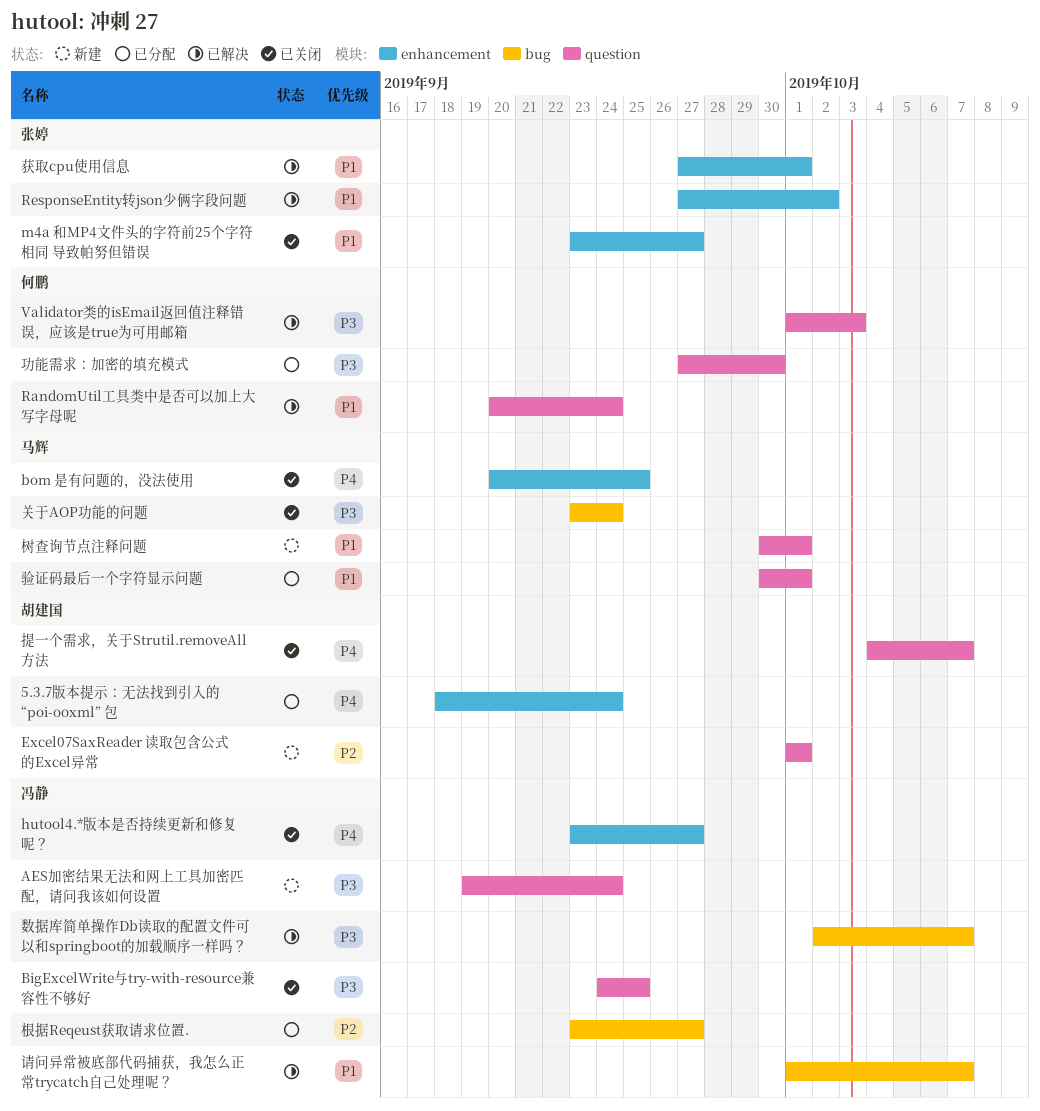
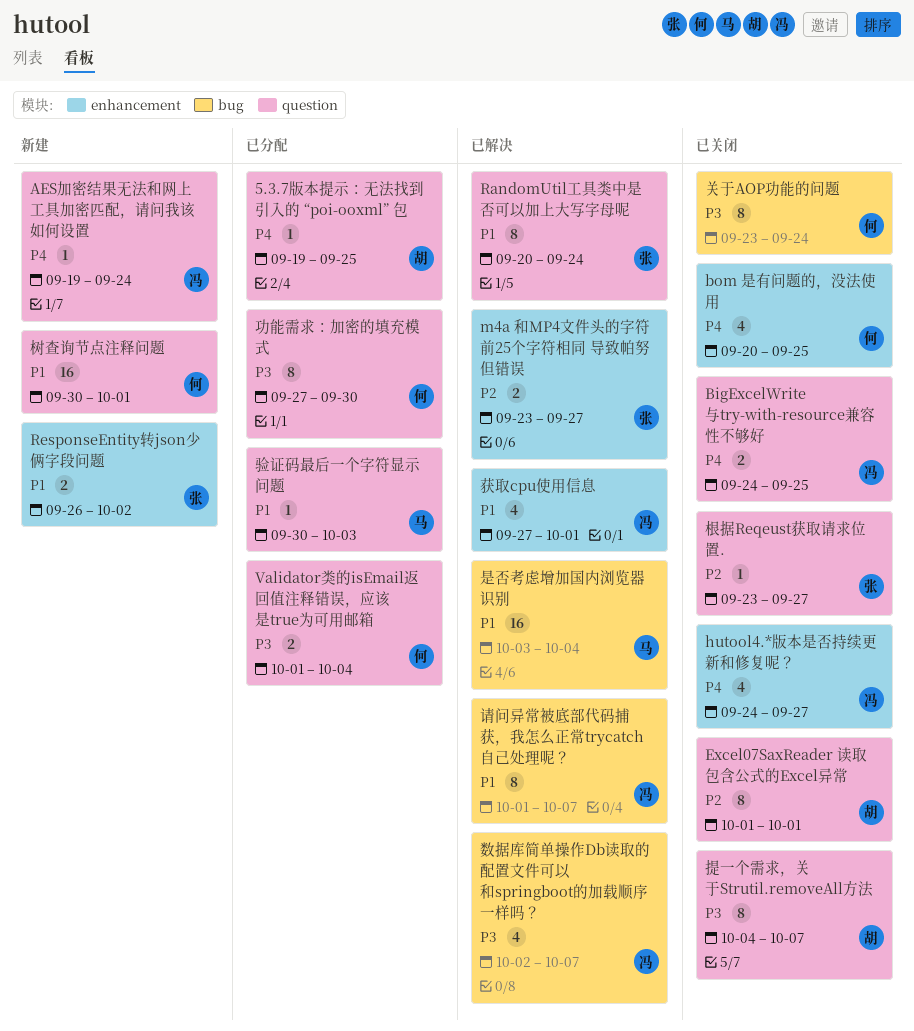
5.3.7版本提示：无法找到引入的 “poi-ooxml” 包, label: enhancement -> question
5.3.7版本提示：无法找到引入的 “poi-ooxml” 包, start: Sep 18 -> Sep 19
5.3.7版本提示：无法找到引入的 “poi-ooxml” 包, due: Sep 24 -> Sep 25
AES加密结果无法和网上工具加密匹配，请问我该如何设置, priority: P3 -> P4
BigExcelWrite与try-with-resource兼容性不够好, priority: P3 -> P4
bom 是有问题的，没法使用, owner: 马辉 -> 何鹏
Excel07SaxReader 读取包含公式的Excel异常, status: 新建 -> 已关闭
hutool4.*版本是否持续更新和修复呢？, start: Sep 23 -> Sep 24
m4a 和MP4文件头的字符前25个字符相同 导致帕努但错误, status: 已关闭 -> 已解决
m4a 和MP4文件头的字符前25个字符相同 导致帕努但错误, priority: P1 -> P2
RandomUtil工具类中是否可以加上大写字母呢, owner: 何鹏 -> 张婷
ResponseEntity转json少俩字段问题, status: 已解决 -> 新建
ResponseEntity转json少俩字段问题, start: Sep 27 -> Sep 26
Validator类的isEmail返回值注释错误，应该是true为可用邮箱, status: 已解决 -> 已分配
Validator类的isEmail返回值注释错误，应该是true为可用邮箱, due: Oct 3 -> Oct 4
关于AOP功能的问题, owner: 马辉 -> 何鹏
提一个需求，关于Strutil.removeAll方法, priority: P4 -> P3
是否考虑增加国内浏览器识别: none -> present
树查询节点注释问题, owner: 马辉 -> 何鹏
根据Reqeust获取请求位置., status: 已分配 -> 已关闭
根据Reqeust获取请求位置., owner: 冯静 -> 张婷
根据Reqeust获取请求位置., label: bug -> question
获取cpu使用信息, owner: 张婷 -> 冯静
验证码最后一个字符显示问题, due: Oct 1 -> Oct 3

